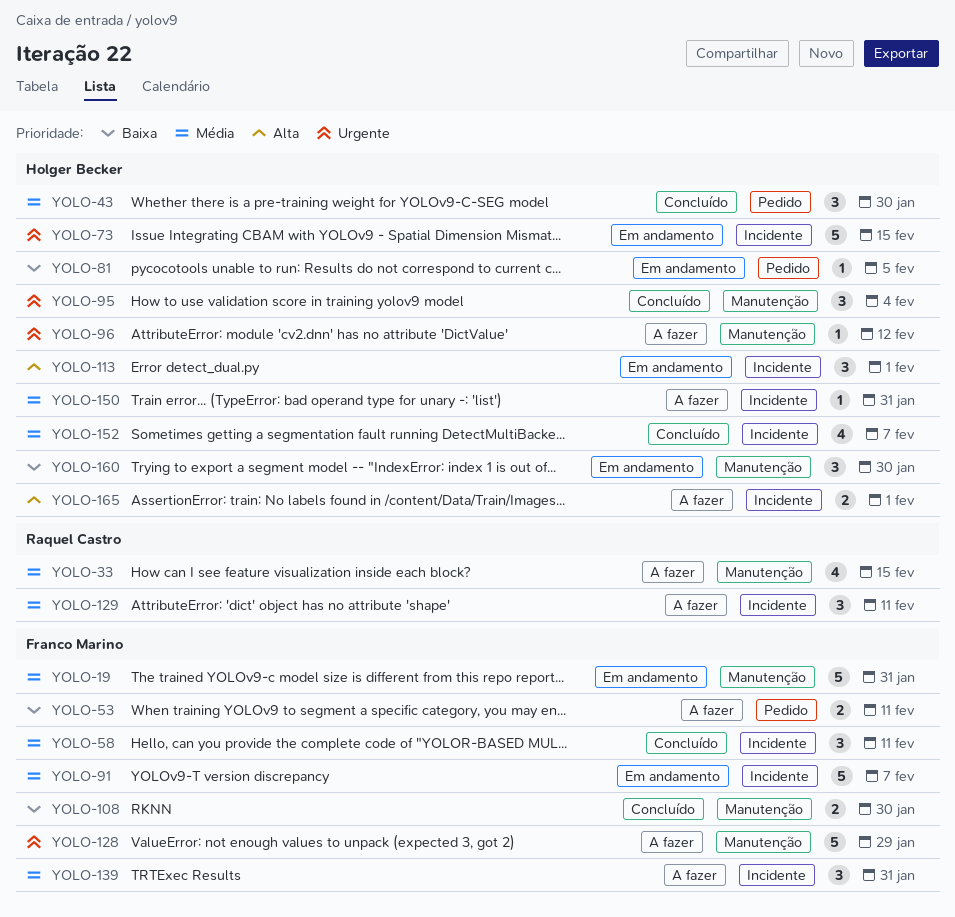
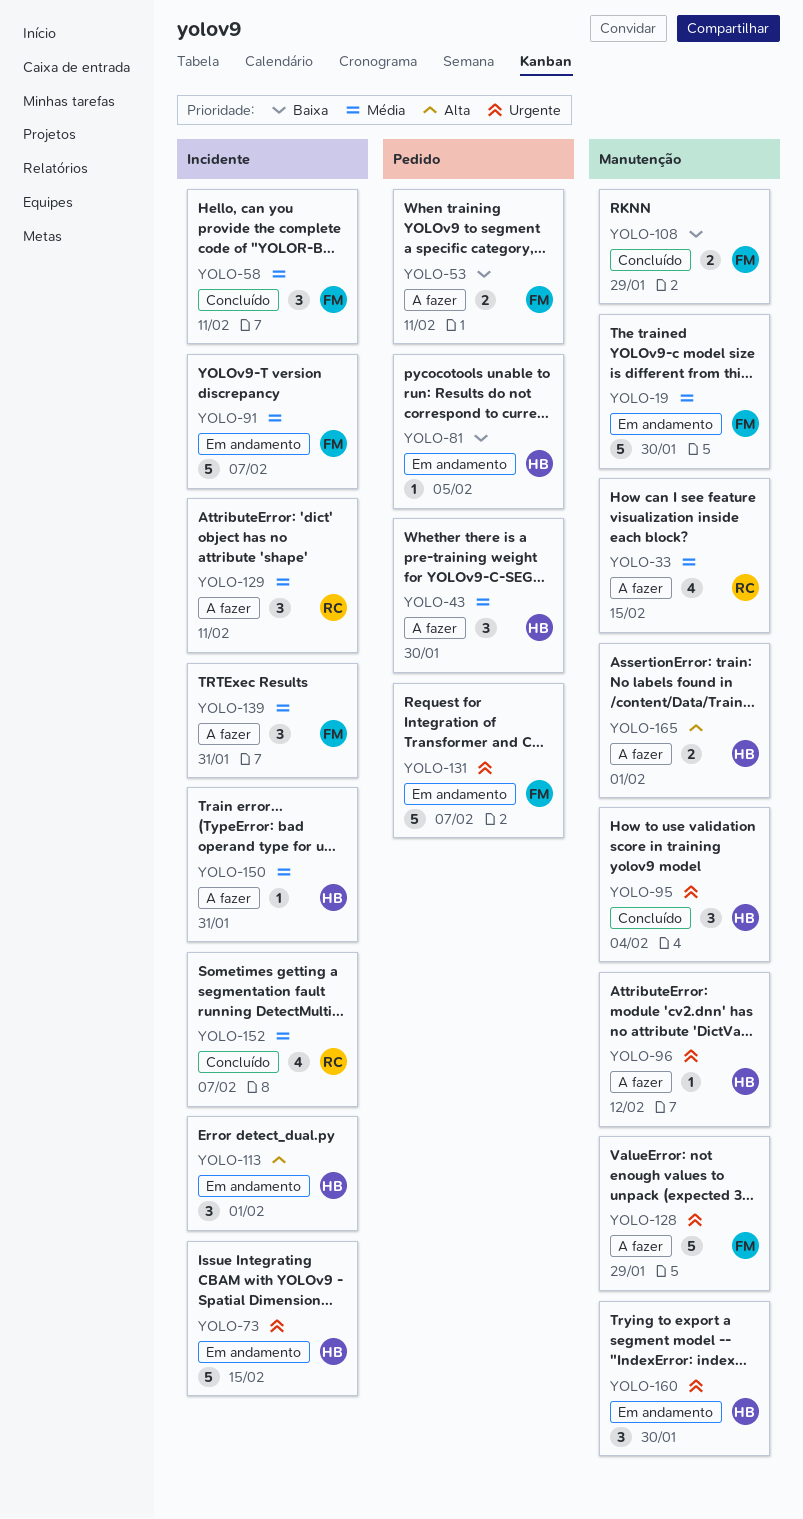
YOLO-19, due: Jan 31 -> Jan 30
YOLO-43, status: Concluído -> A fazer
YOLO-108, due: Jan 30 -> Jan 29
YOLO-131: none -> present
YOLO-152, owner: Holger Becker -> Raquel Castro
YOLO-160, priority: Baixa -> Urgente
YOLO-165, label: Incidente -> Manutenção

